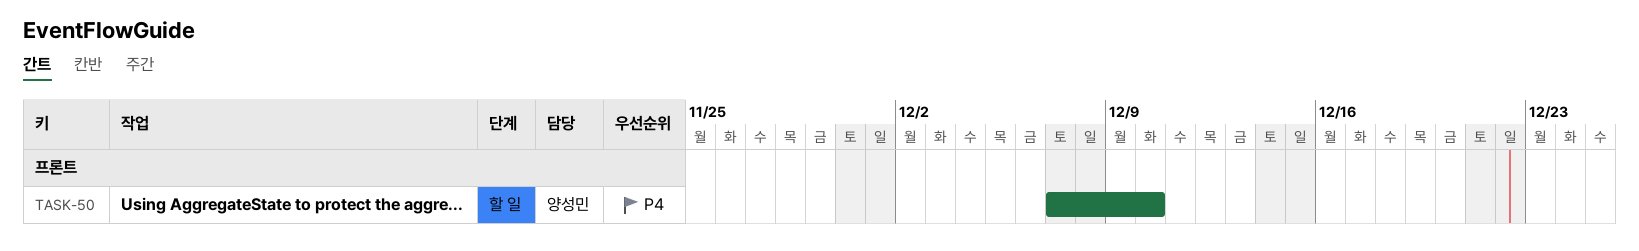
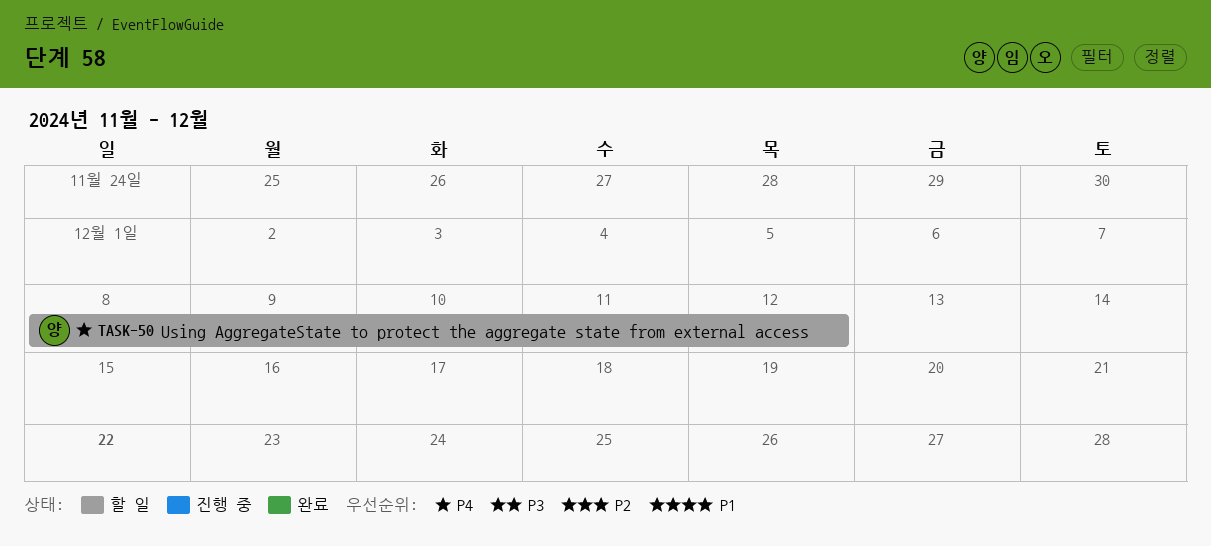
TASK-50, start: Dec 7 -> Dec 8
TASK-50, due: Dec 10 -> Dec 12

